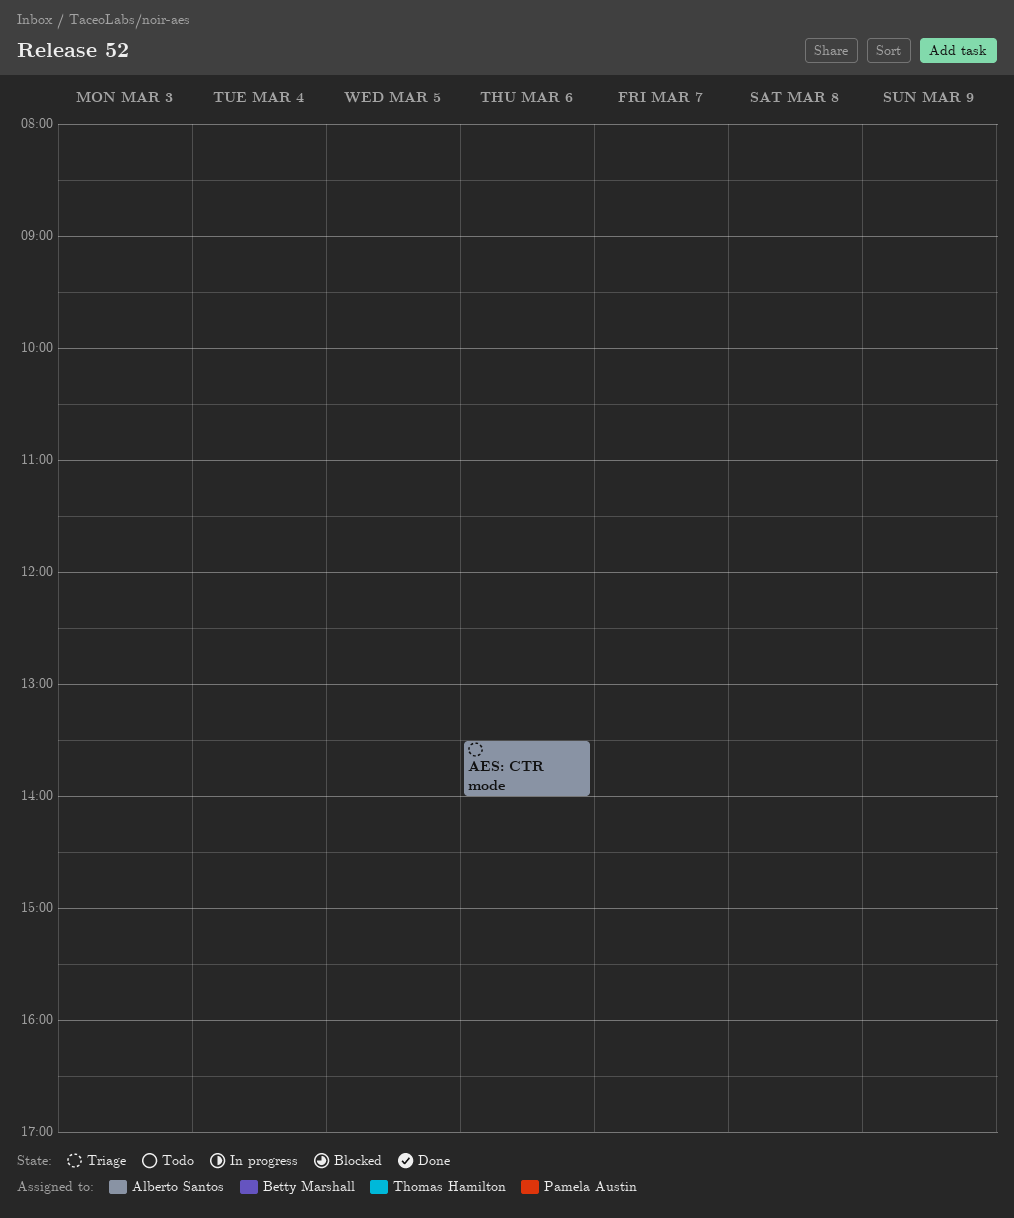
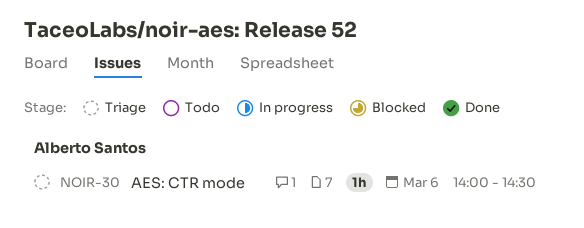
AES: CTR mode, begins: 13:30 -> 14:00
AES: CTR mode, ends: 14:00 -> 14:30

